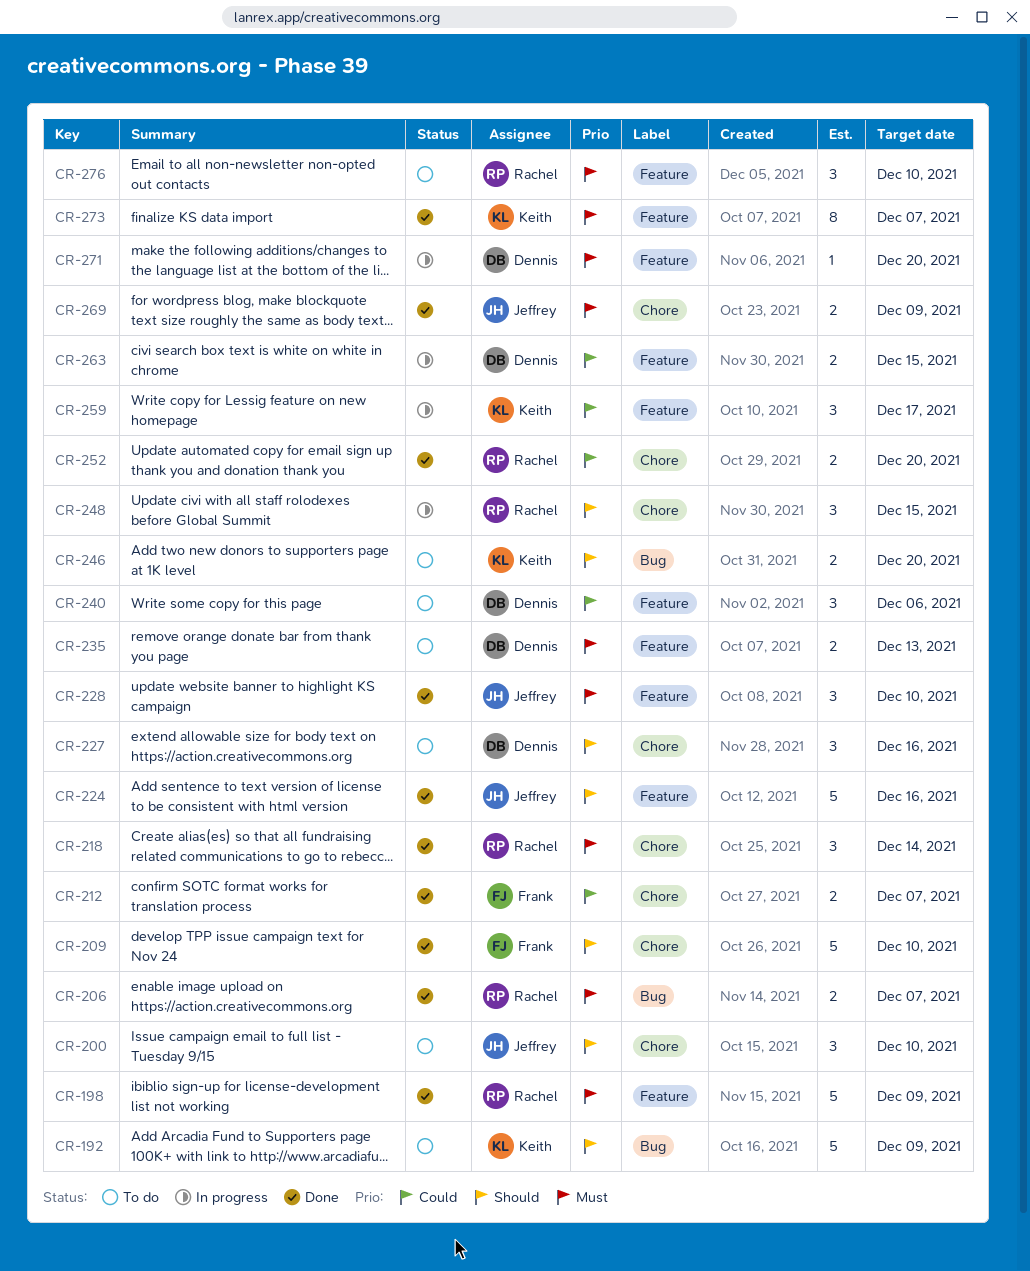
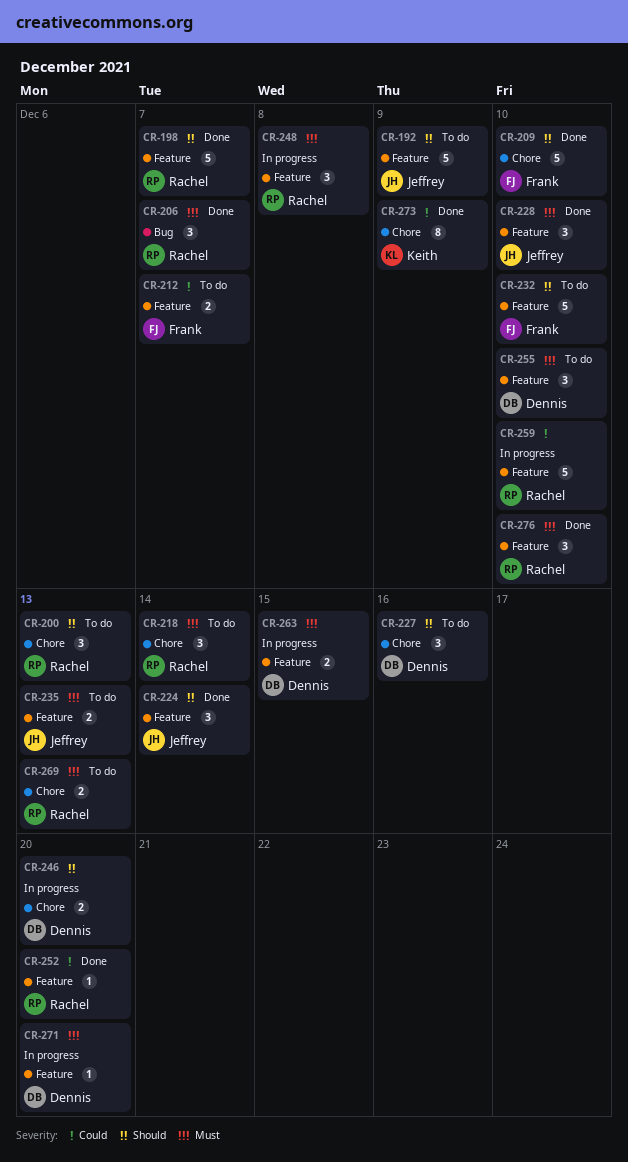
CR-192, owner: Keith -> Jeffrey
CR-192, label: Bug -> Feature
CR-198, priority: Must -> Should
CR-198, due: Dec 9 -> Dec 7
CR-200, owner: Jeffrey -> Rachel
CR-200, due: Dec 10 -> Dec 13
CR-206, estimate: 2 -> 3
CR-212, status: Done -> To do
CR-212, label: Chore -> Feature
CR-218, status: Done -> To do
CR-224, estimate: 5 -> 3
CR-224, due: Dec 16 -> Dec 14
CR-232: none -> present
CR-235, owner: Dennis -> Jeffrey
CR-240: present -> none
CR-246, status: To do -> In progress
CR-246, owner: Keith -> Dennis
CR-246, label: Bug -> Chore
CR-248, priority: Should -> Must
CR-248, label: Chore -> Feature
CR-248, due: Dec 15 -> Dec 8
CR-252, label: Chore -> Feature
CR-252, estimate: 2 -> 1
CR-255: none -> present
CR-259, owner: Keith -> Rachel
CR-259, estimate: 3 -> 5
CR-259, due: Dec 17 -> Dec 10
CR-263, priority: Could -> Must
CR-269, status: Done -> To do
CR-269, owner: Jeffrey -> Rachel
CR-269, due: Dec 9 -> Dec 13
CR-273, priority: Must -> Could
CR-273, label: Feature -> Chore
CR-273, due: Dec 7 -> Dec 9
CR-276, status: To do -> Done

